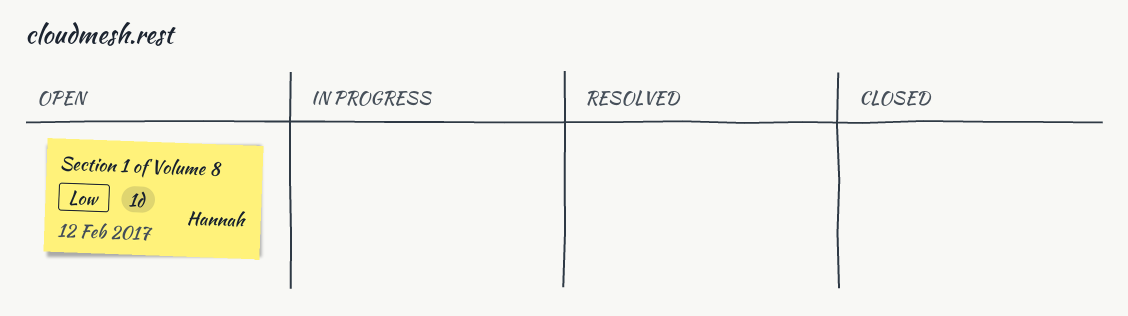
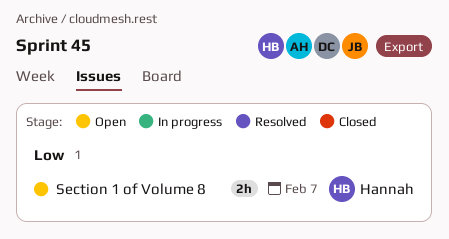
Section 1 of Volume 8, estimate: 1d -> 2h
Section 1 of Volume 8, due: Feb 12 -> Feb 7

